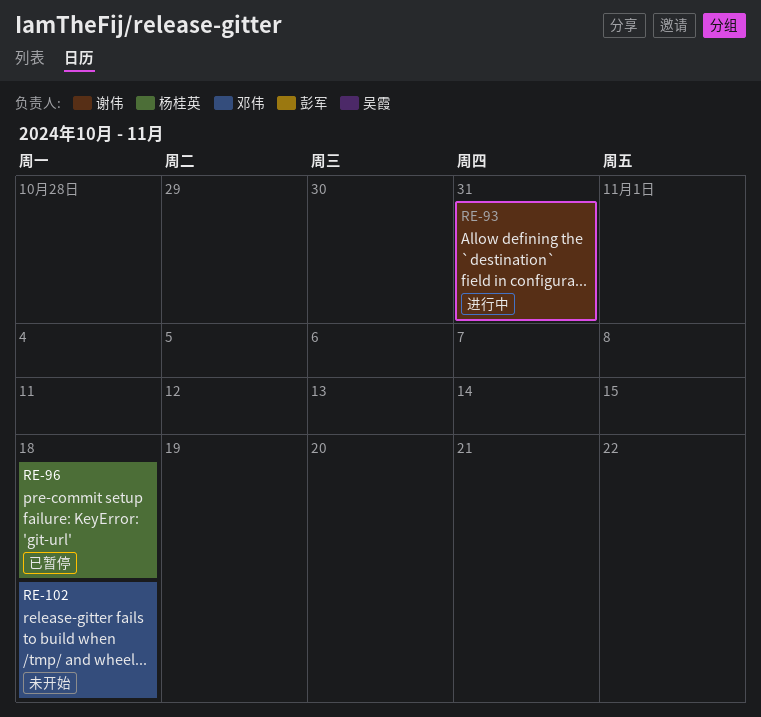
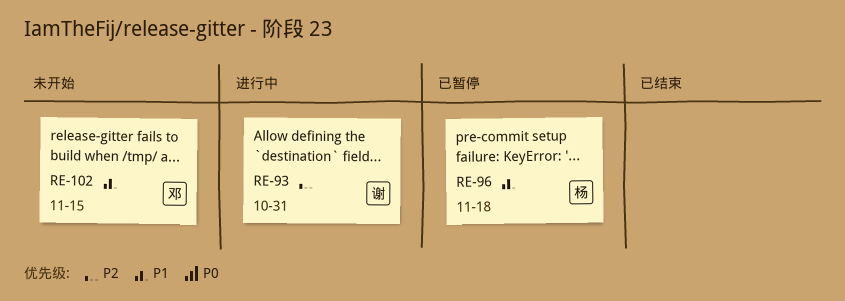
RE-102, due: Nov 18 -> Nov 15

